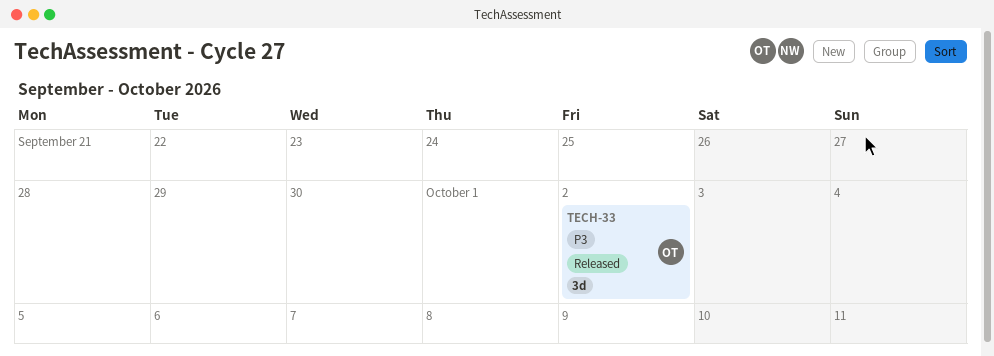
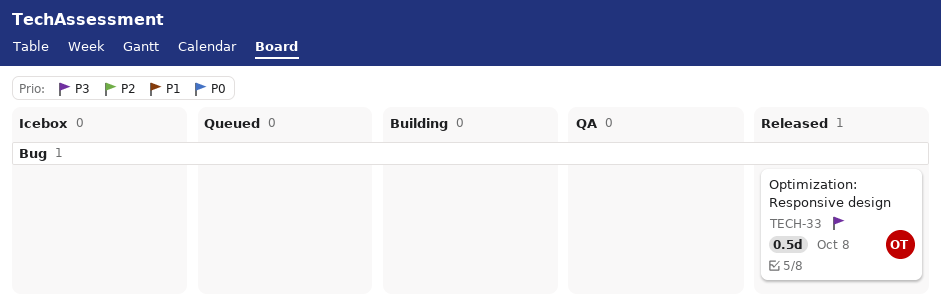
TECH-33, estimate: 3d -> 0.5d
TECH-33, due: Oct 2 -> Oct 8

